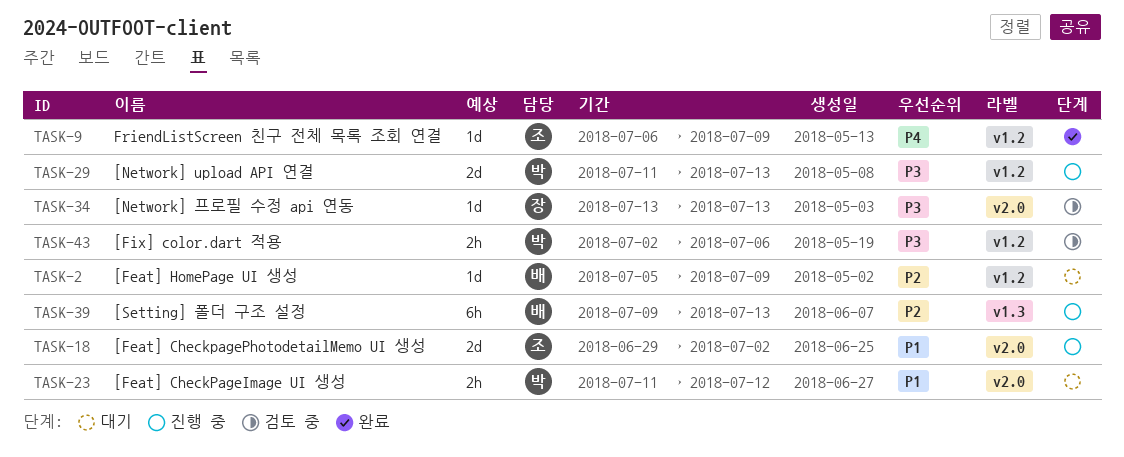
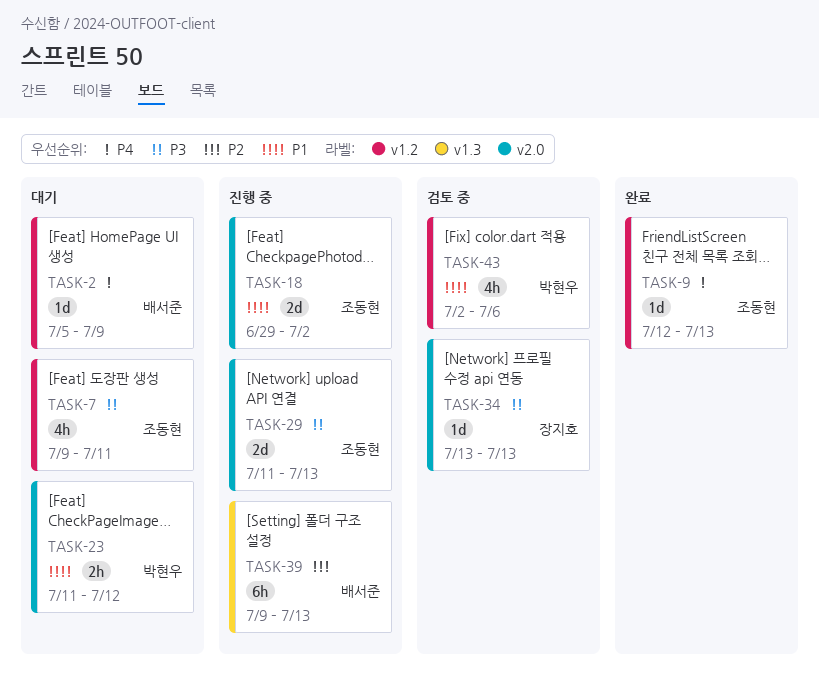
TASK-2, priority: P2 -> P4
TASK-7: none -> present
TASK-9, start: Jul 6 -> Jul 12
TASK-9, due: Jul 9 -> Jul 13
TASK-29, owner: 박현우 -> 조동현
TASK-29, label: v1.2 -> v2.0
TASK-43, priority: P3 -> P1
TASK-43, estimate: 2h -> 4h

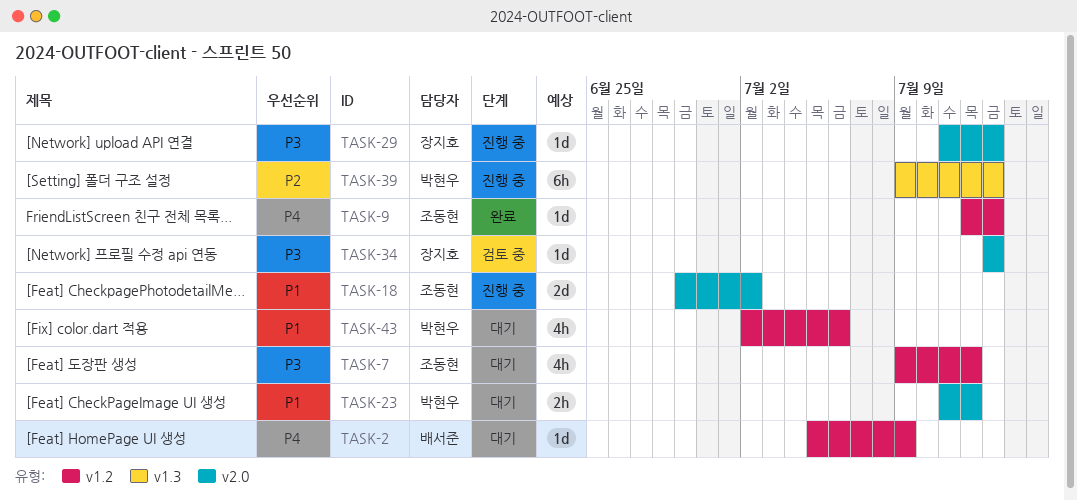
TASK-7, due: Jul 11 -> Jul 12
TASK-29, owner: 조동현 -> 장지호
TASK-29, estimate: 2d -> 1d
TASK-39, owner: 배서준 -> 박현우
TASK-43, status: 검토 중 -> 대기

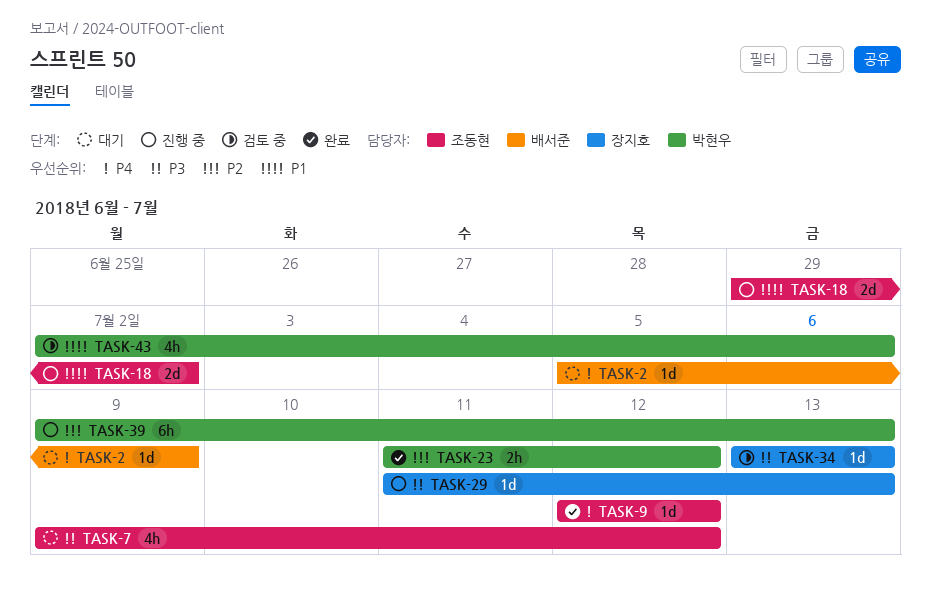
TASK-9, due: Jul 13 -> Jul 12
TASK-23, status: 대기 -> 완료
TASK-23, priority: P1 -> P2
TASK-43, status: 대기 -> 검토 중

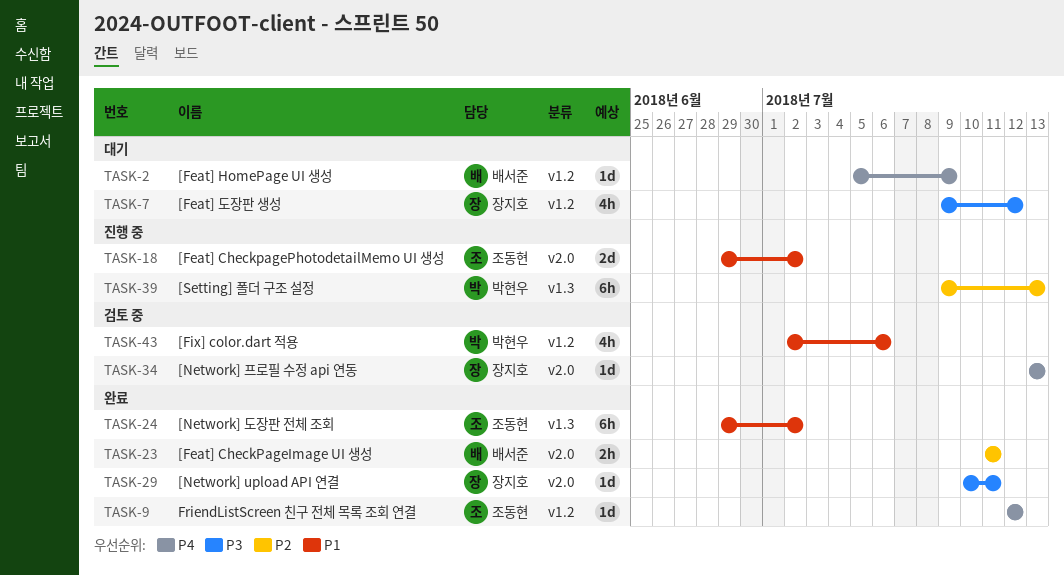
TASK-7, owner: 조동현 -> 장지호
TASK-23, owner: 박현우 -> 배서준
TASK-23, due: Jul 12 -> Jul 11
TASK-24: none -> present
TASK-29, status: 진행 중 -> 완료
TASK-29, start: Jul 11 -> Jul 10
TASK-29, due: Jul 13 -> Jul 11
TASK-34, priority: P3 -> P4

